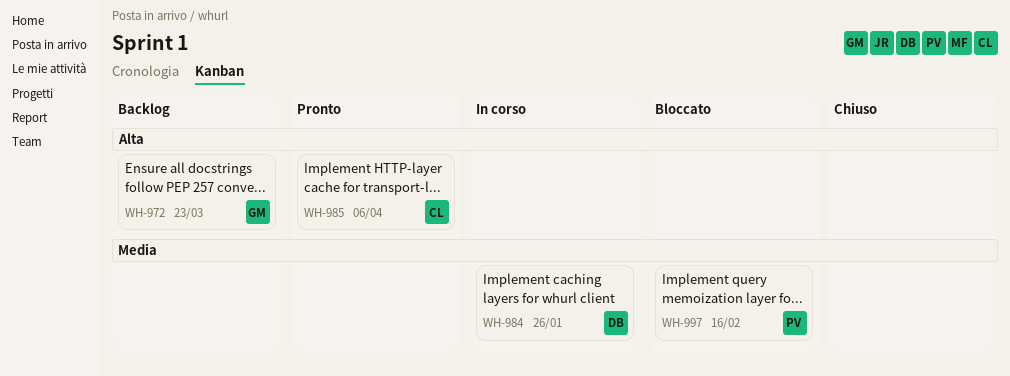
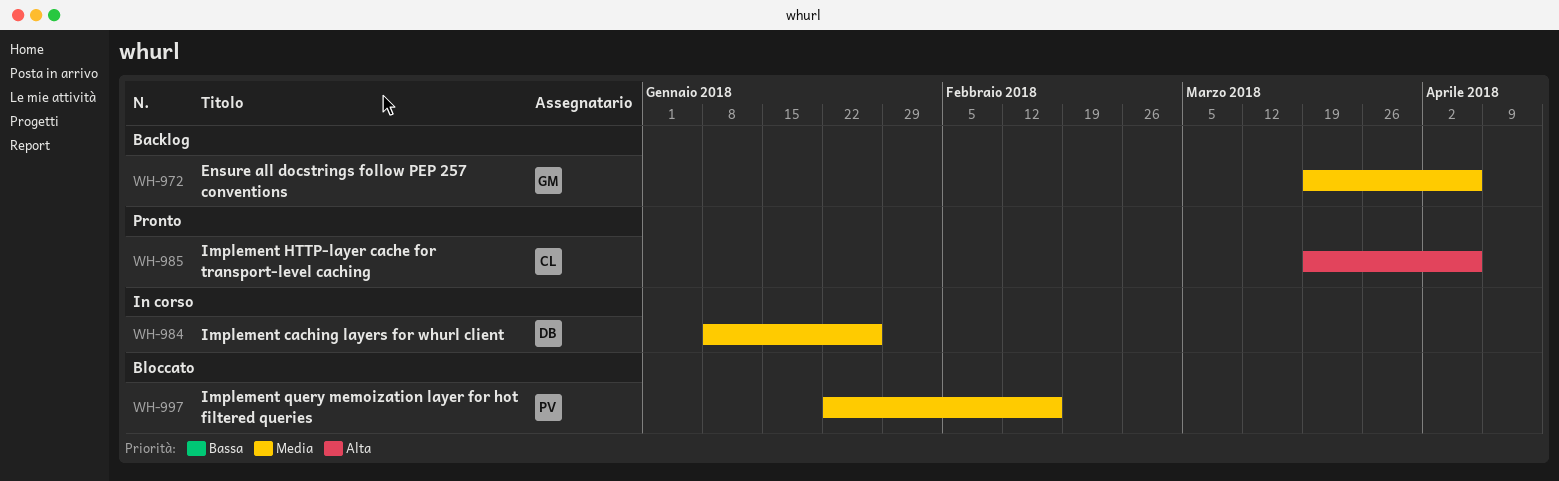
WH-972, priority: Alta -> Media
WH-972, due: Mar 23 -> Apr 6

